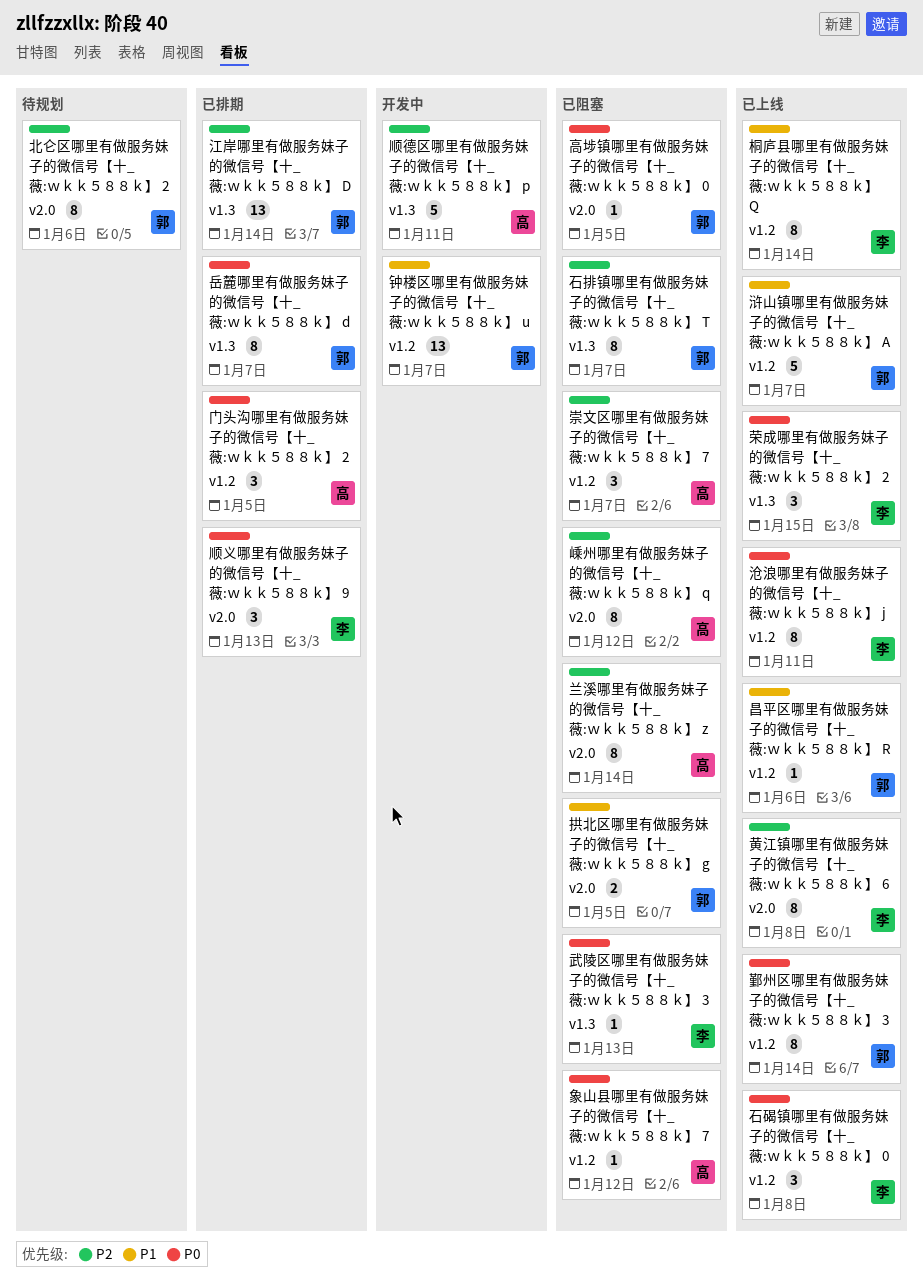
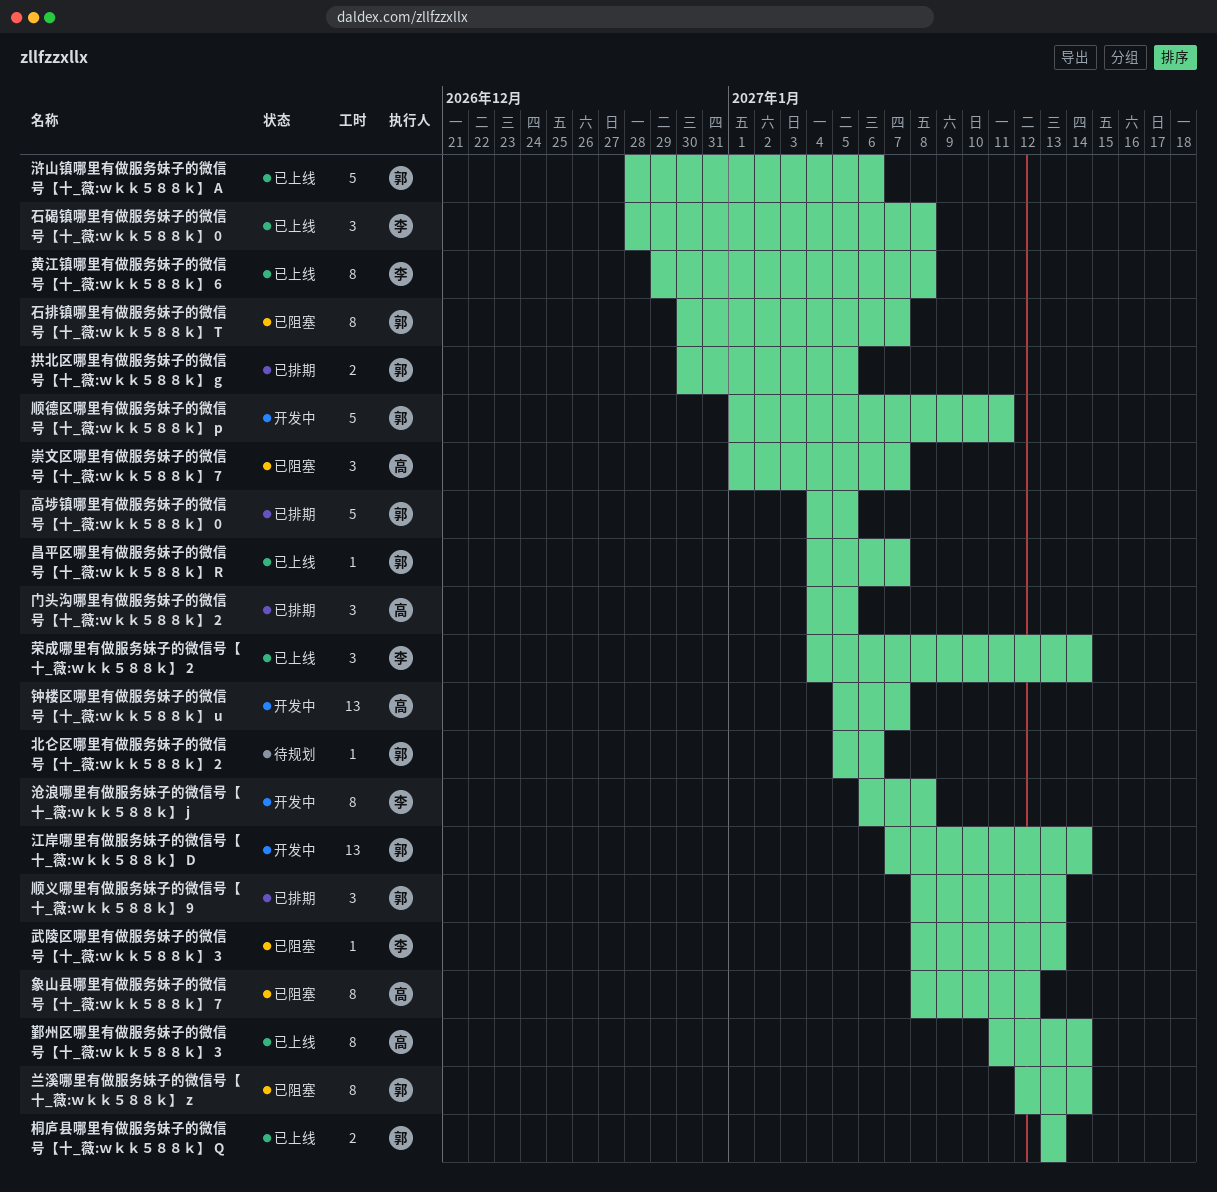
兰溪哪里有做服务妹子的微信号【十_薇:ｗｋｋ５８８ｋ】 z, owner: 高 -> 郭
北仑区哪里有做服务妹子的微信号【十_薇:ｗｋｋ５８８ｋ】 2, estimate: 8 -> 1
岳麓哪里有做服务妹子的微信号【十_薇:ｗｋｋ５８８ｋ】 d: present -> none
嵊州哪里有做服务妹子的微信号【十_薇:ｗｋｋ５８８ｋ】 q: present -> none
拱北区哪里有做服务妹子的微信号【十_薇:ｗｋｋ５８８ｋ】 g, status: 已阻塞 -> 已排期
昌平区哪里有做服务妹子的微信号【十_薇:ｗｋｋ５８８ｋ】 R, due: Jan 6 -> Jan 7
桐庐县哪里有做服务妹子的微信号【十_薇:ｗｋｋ５８８ｋ】 Q, owner: 李 -> 郭
桐庐县哪里有做服务妹子的微信号【十_薇:ｗｋｋ５８８ｋ】 Q, estimate: 8 -> 2
桐庐县哪里有做服务妹子的微信号【十_薇:ｗｋｋ５８８ｋ】 Q, due: Jan 14 -> Jan 13
江岸哪里有做服务妹子的微信号【十_薇:ｗｋｋ５８８ｋ】 D, status: 已排期 -> 开发中
沧浪哪里有做服务妹子的微信号【十_薇:ｗｋｋ５８８ｋ】 j, status: 已上线 -> 开发中
沧浪哪里有做服务妹子的微信号【十_薇:ｗｋｋ５８８ｋ】 j, due: Jan 11 -> Jan 8
浒山镇哪里有做服务妹子的微信号【十_薇:ｗｋｋ５８８ｋ】 A, due: Jan 7 -> Jan 6
荣成哪里有做服务妹子的微信号【十_薇:ｗｋｋ５８８ｋ】 2, due: Jan 15 -> Jan 14
象山县哪里有做服务妹子的微信号【十_薇:ｗｋｋ５８８ｋ】 7, estimate: 1 -> 8
鄞州区哪里有做服务妹子的微信号【十_薇:ｗｋｋ５８８ｋ】 3, owner: 郭 -> 高
钟楼区哪里有做服务妹子的微信号【十_薇:ｗｋｋ５８８ｋ】 u, owner: 郭 -> 高
顺义哪里有做服务妹子的微信号【十_薇:ｗｋｋ５８８ｋ】 9, owner: 李 -> 郭
顺德区哪里有做服务妹子的微信号【十_薇:ｗｋｋ５８８ｋ】 p, owner: 高 -> 郭
高埗镇哪里有做服务妹子的微信号【十_薇:ｗｋｋ５８８ｋ】 0, status: 已阻塞 -> 已排期
高埗镇哪里有做服务妹子的微信号【十_薇:ｗｋｋ５８８ｋ】 0, estimate: 1 -> 5

